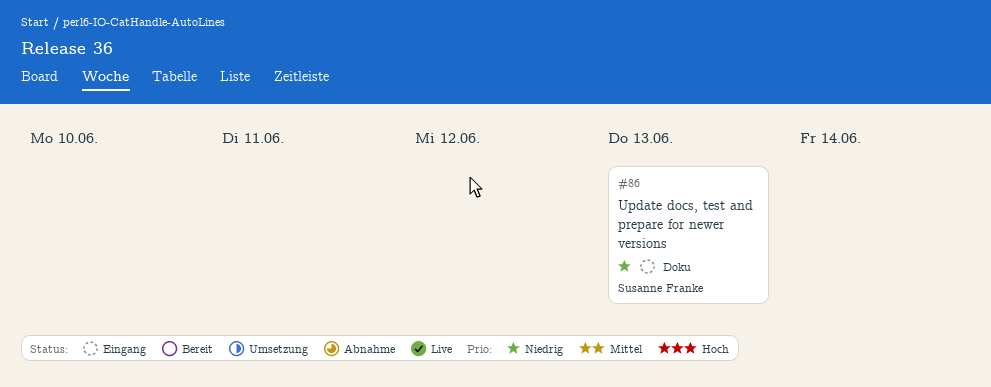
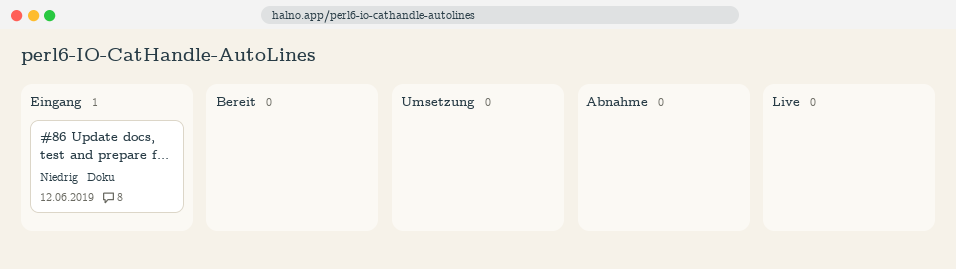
#86, due: Jun 13 -> Jun 12

